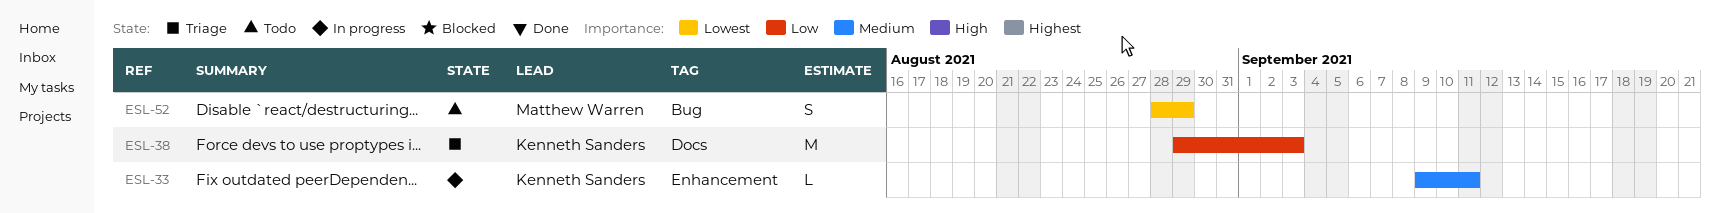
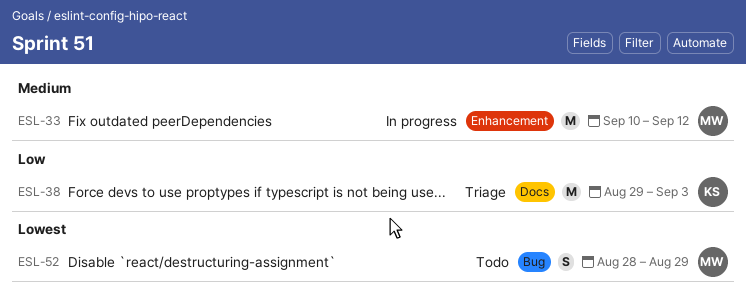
ESL-33, owner: Kenneth Sanders -> Matthew Warren
ESL-33, estimate: L -> M
ESL-33, start: Sep 9 -> Sep 10
ESL-33, due: Sep 11 -> Sep 12

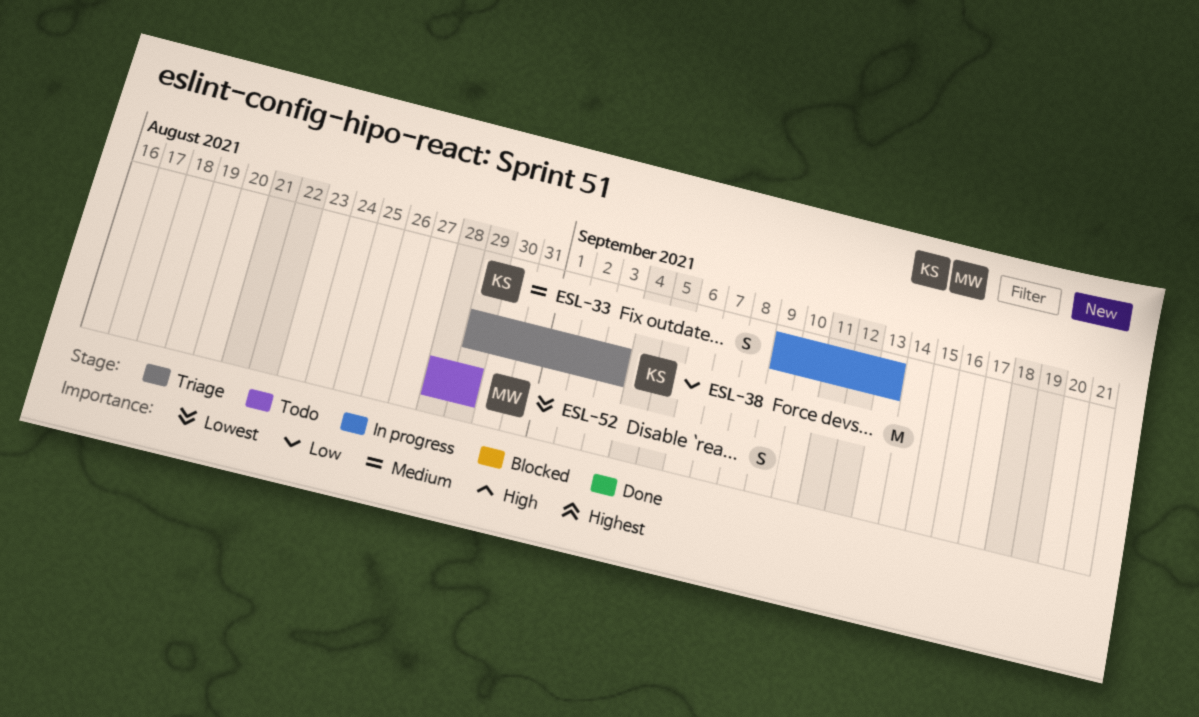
ESL-33, owner: MW -> KS
ESL-33, estimate: M -> S
ESL-33, start: Sep 10 -> Sep 9
ESL-33, due: Sep 12 -> Sep 13

